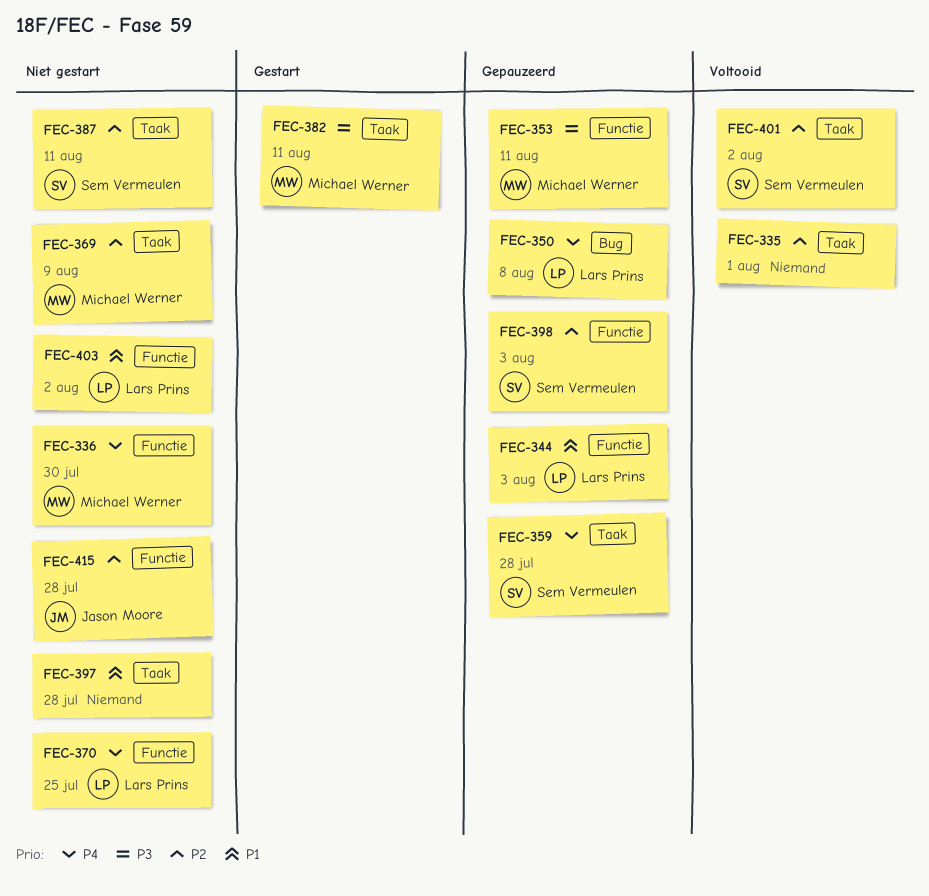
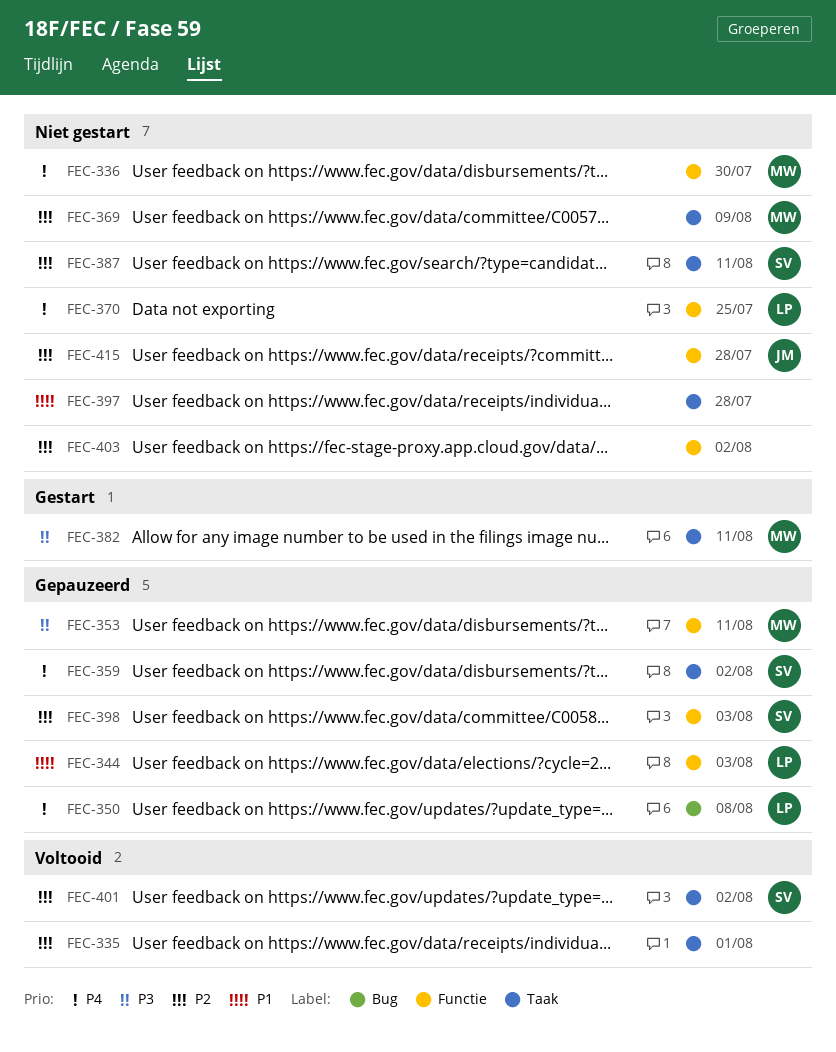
FEC-359, due: Jul 28 -> Aug 2
FEC-403, owner: Lars Prins -> none
FEC-403, priority: P1 -> P2

